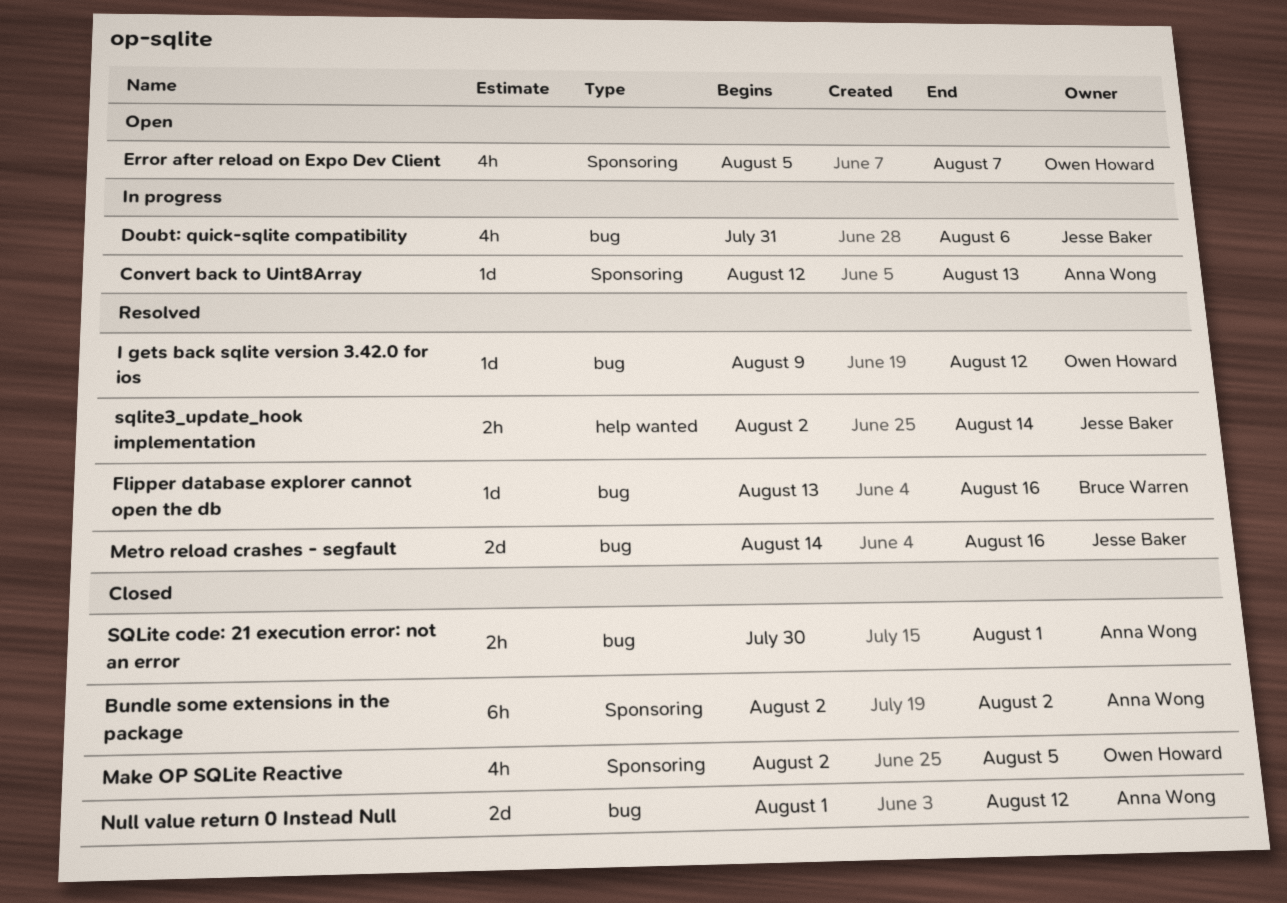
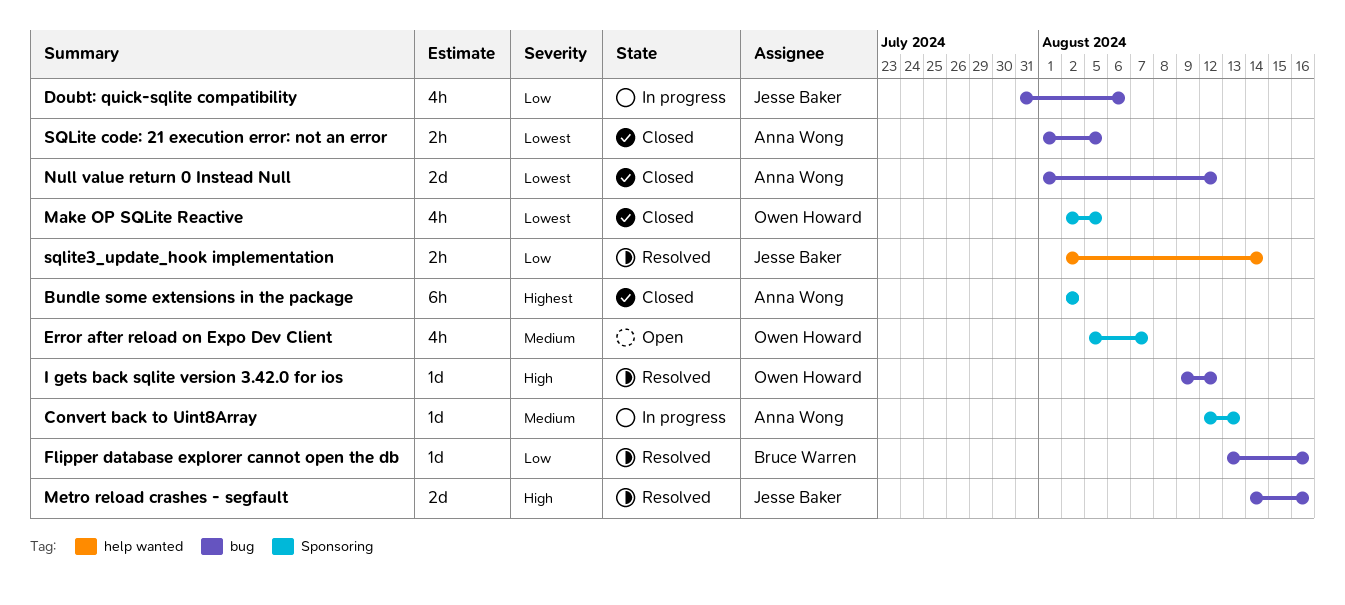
SQLite code: 21 execution error: not an error, start: Jul 30 -> Aug 1
SQLite code: 21 execution error: not an error, due: Aug 1 -> Aug 5

